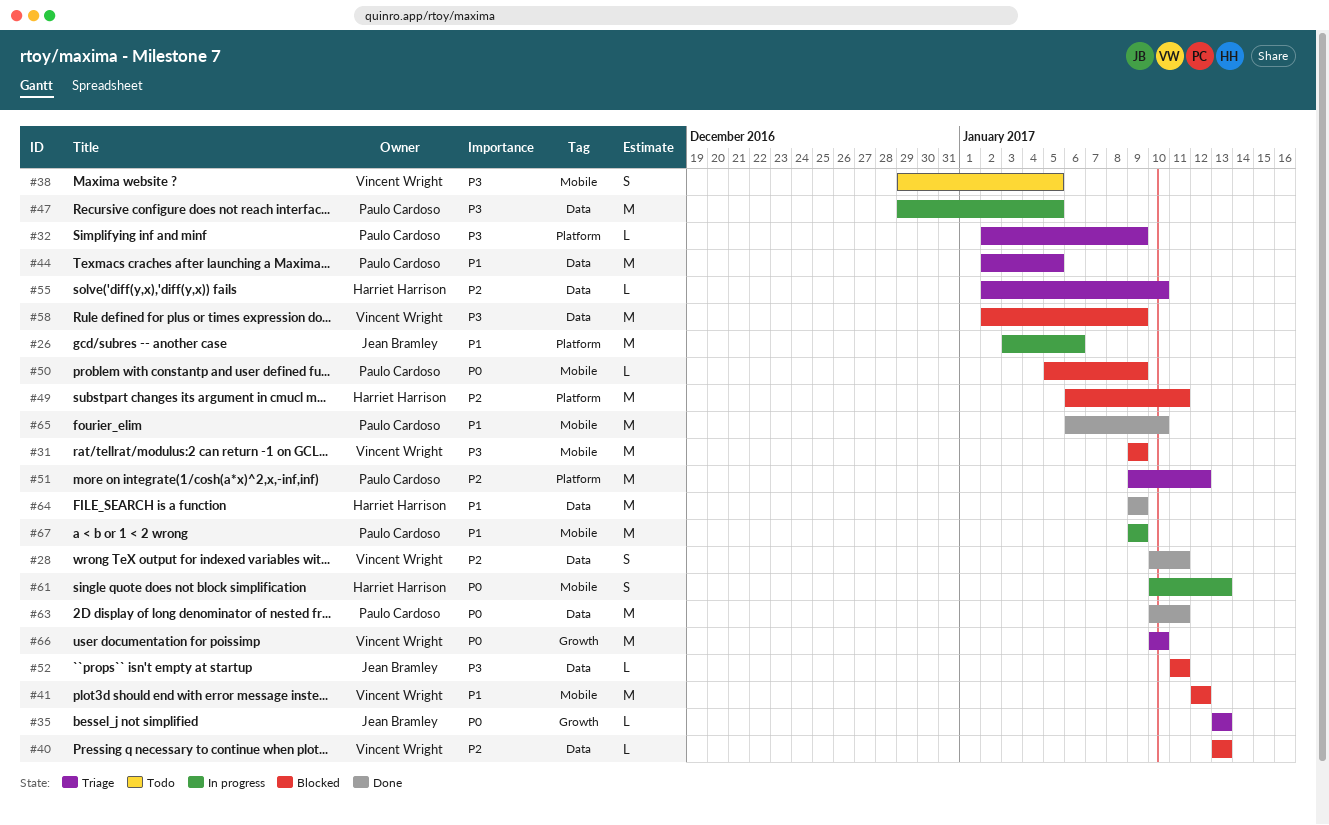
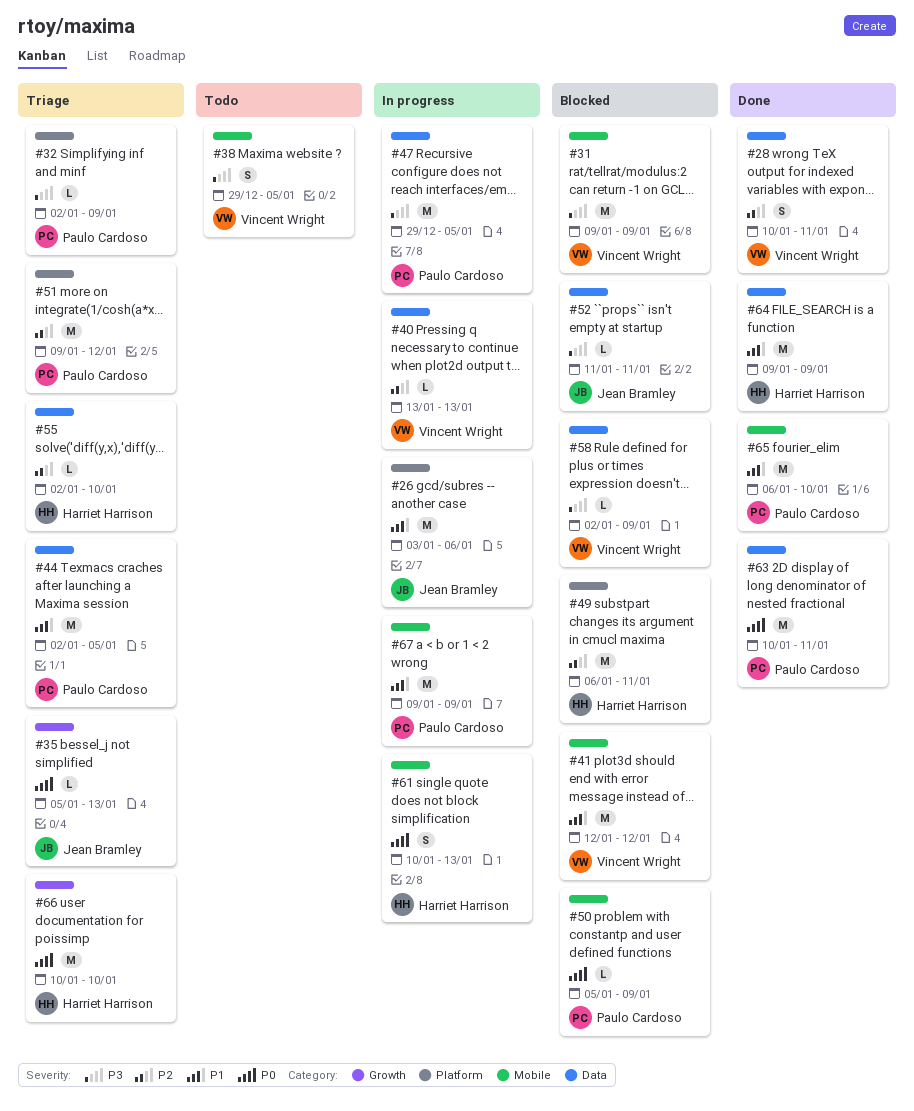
#35, start: Jan 13 -> Jan 5
#40, status: Blocked -> In progress
#58, estimate: M -> L
#66, owner: Vincent Wright -> Harriet Harrison

